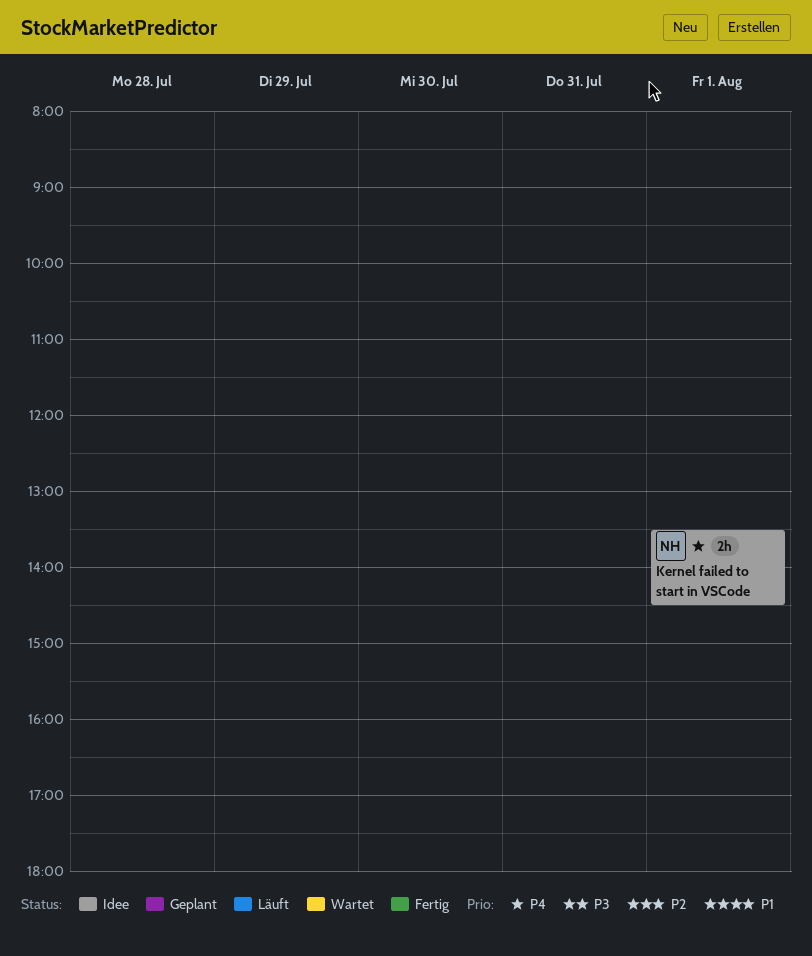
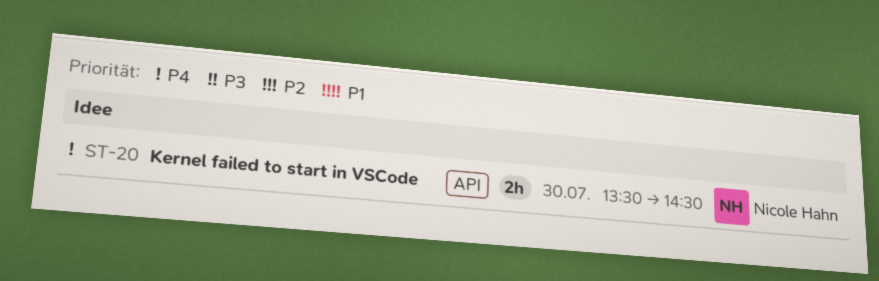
Kernel failed to start in VSCode, day: Aug 1 -> Jul 30

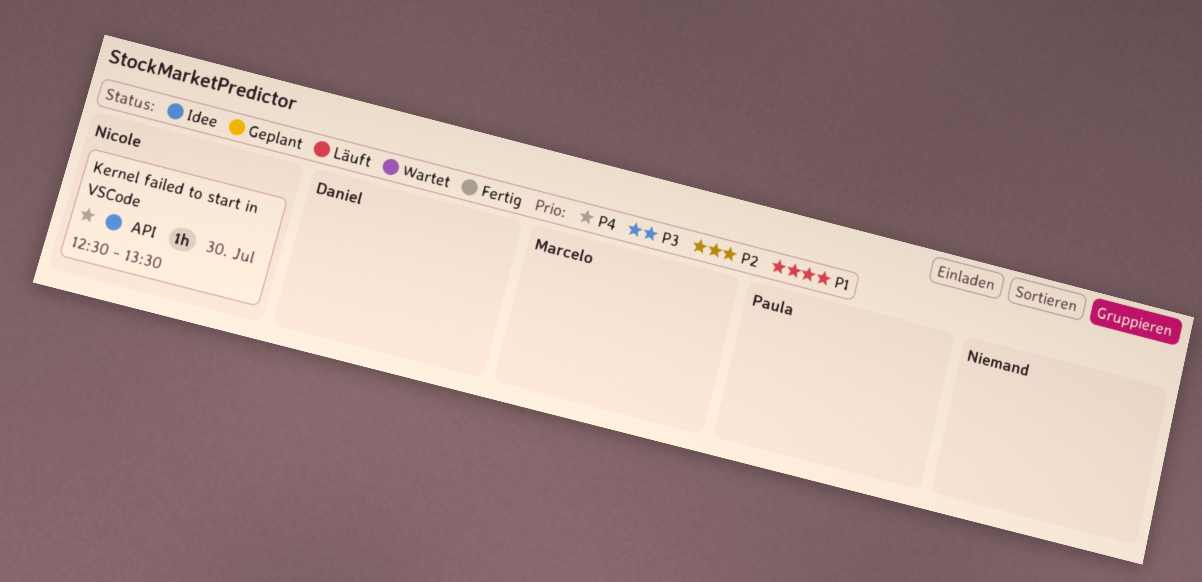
Kernel failed to start in VSCode, estimate: 2h -> 1h
Kernel failed to start in VSCode, begins: 13:30 -> 12:30
Kernel failed to start in VSCode, ends: 14:30 -> 13:30

